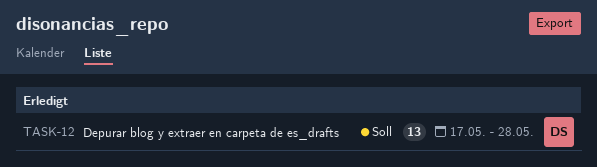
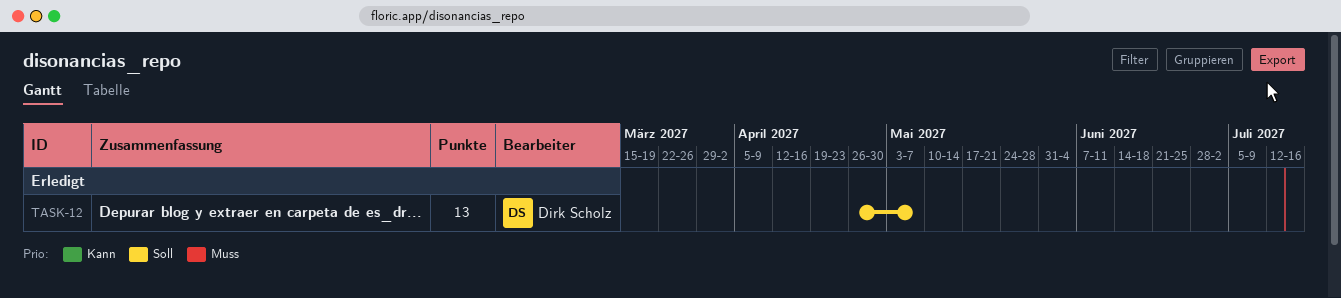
TASK-12, start: May 17 -> Apr 26
TASK-12, due: May 28 -> May 7

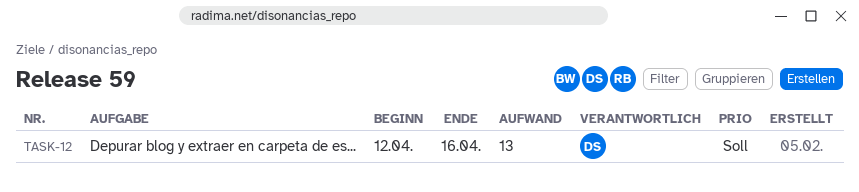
TASK-12, start: Apr 26 -> Apr 12
TASK-12, due: May 7 -> Apr 16

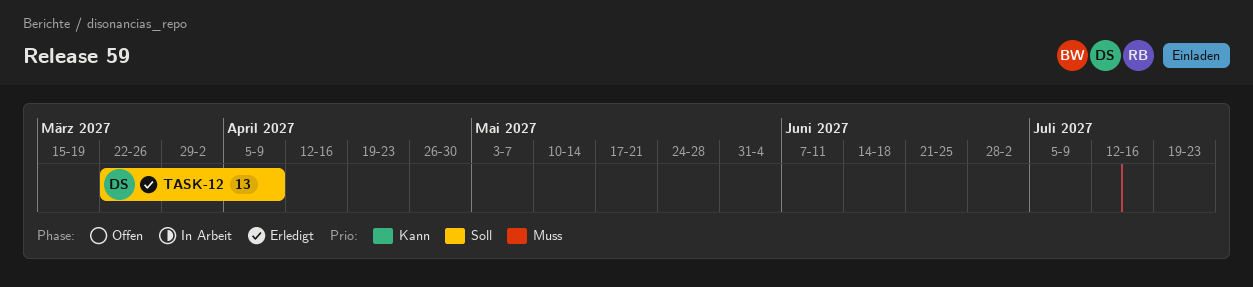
TASK-12, start: Apr 12 -> Mar 22
TASK-12, due: Apr 16 -> Apr 9

